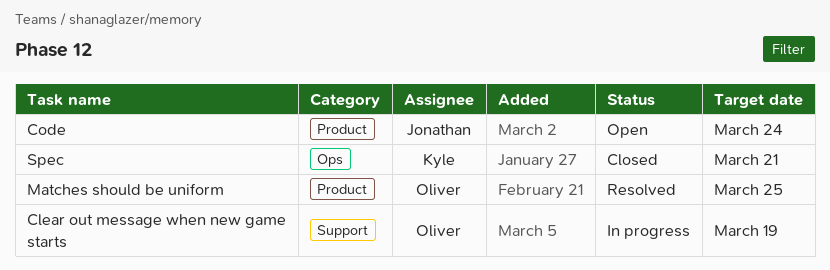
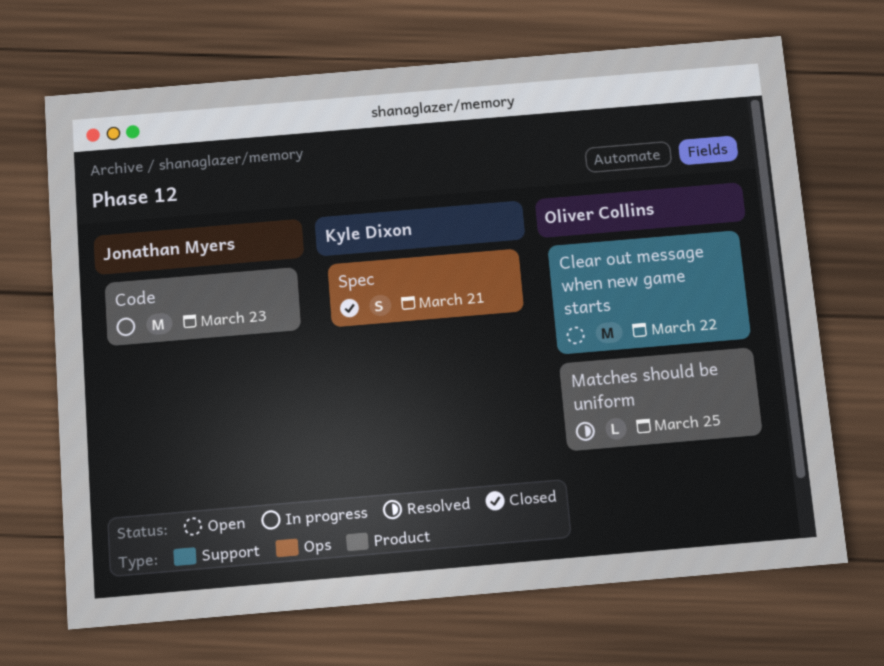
Clear out message when new game starts, status: In progress -> Open
Clear out message when new game starts, due: Mar 19 -> Mar 22
Code, status: Open -> In progress
Code, due: Mar 24 -> Mar 23

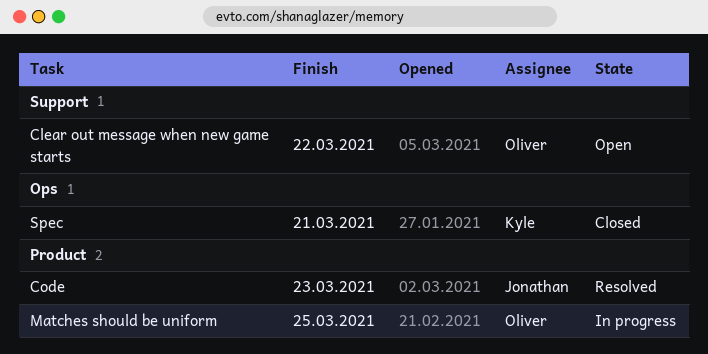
Code, status: In progress -> Resolved
Matches should be uniform, status: Resolved -> In progress

